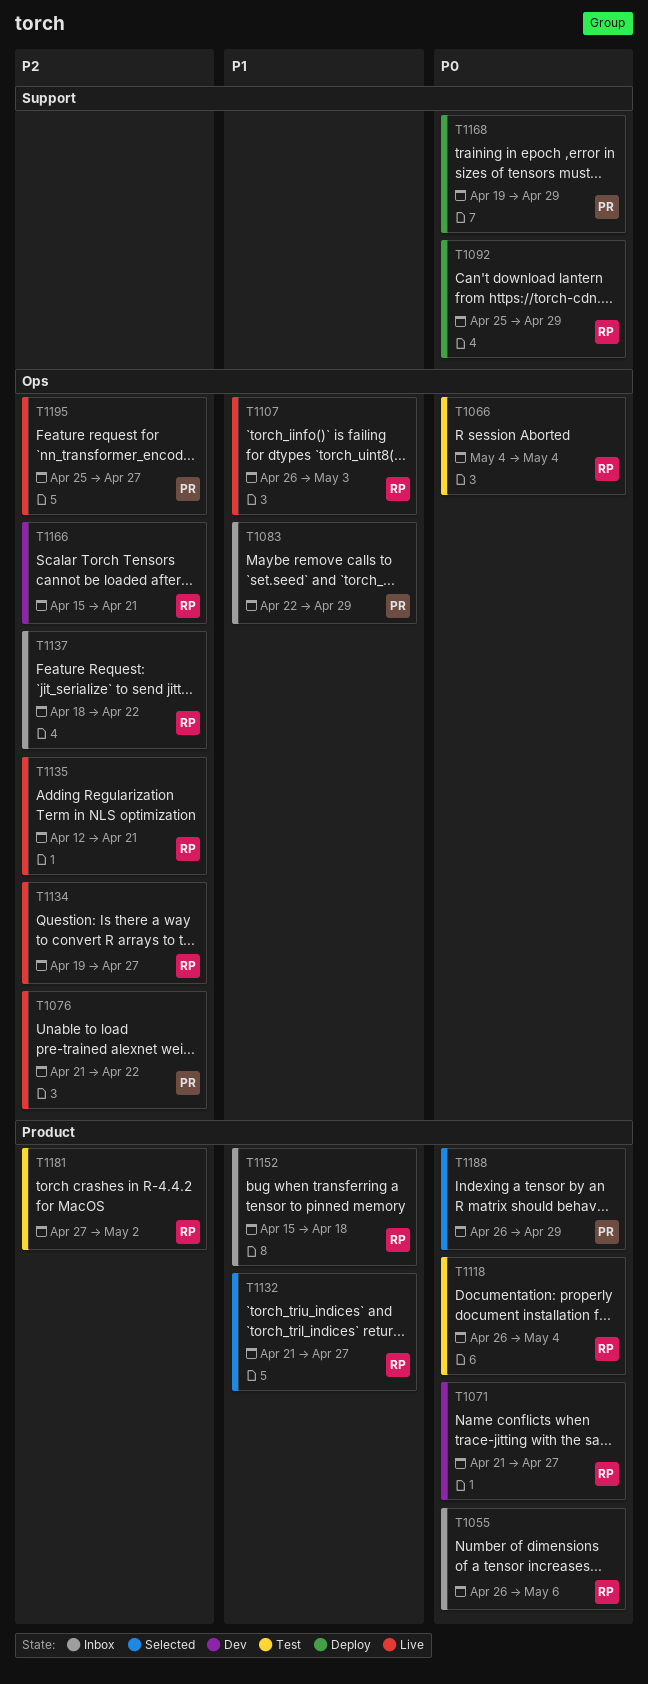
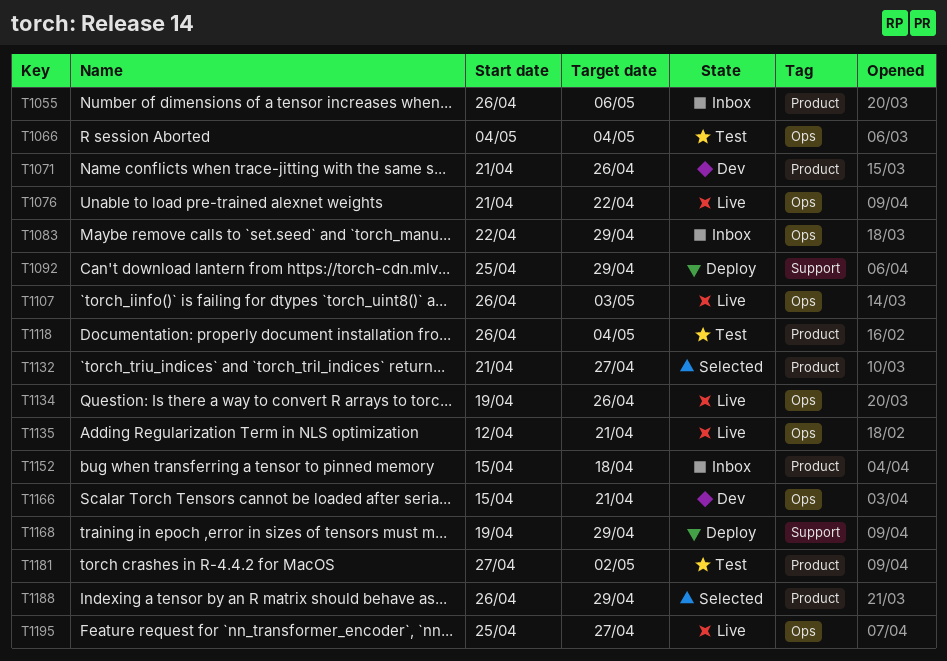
T1071, due: Apr 27 -> Apr 26
T1134, due: Apr 27 -> Apr 26
T1137: present -> none

